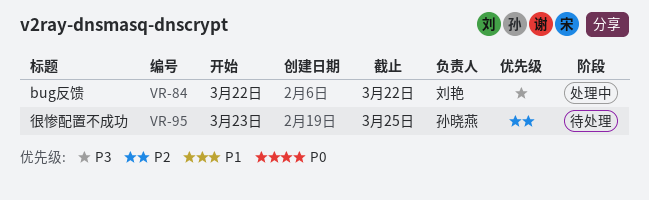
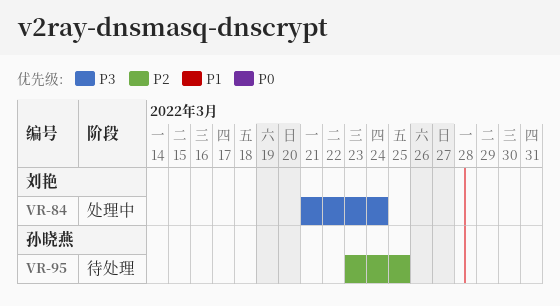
VR-84, start: Mar 22 -> Mar 21
VR-84, due: Mar 22 -> Mar 24

